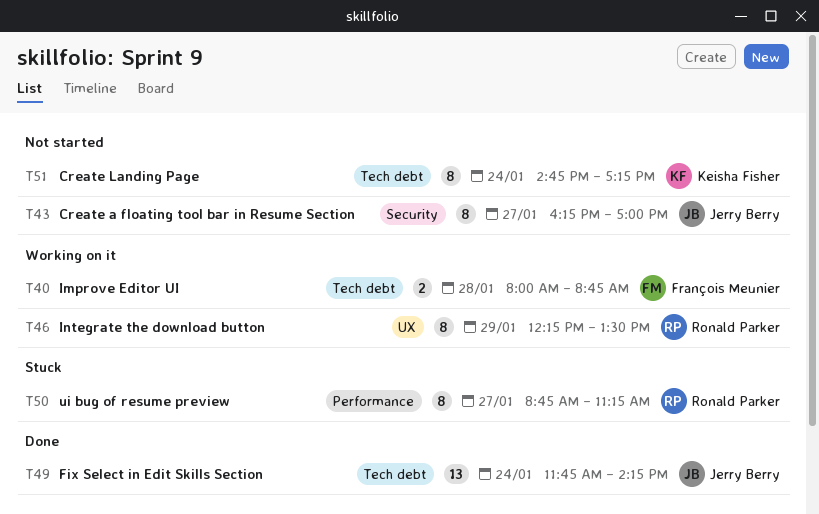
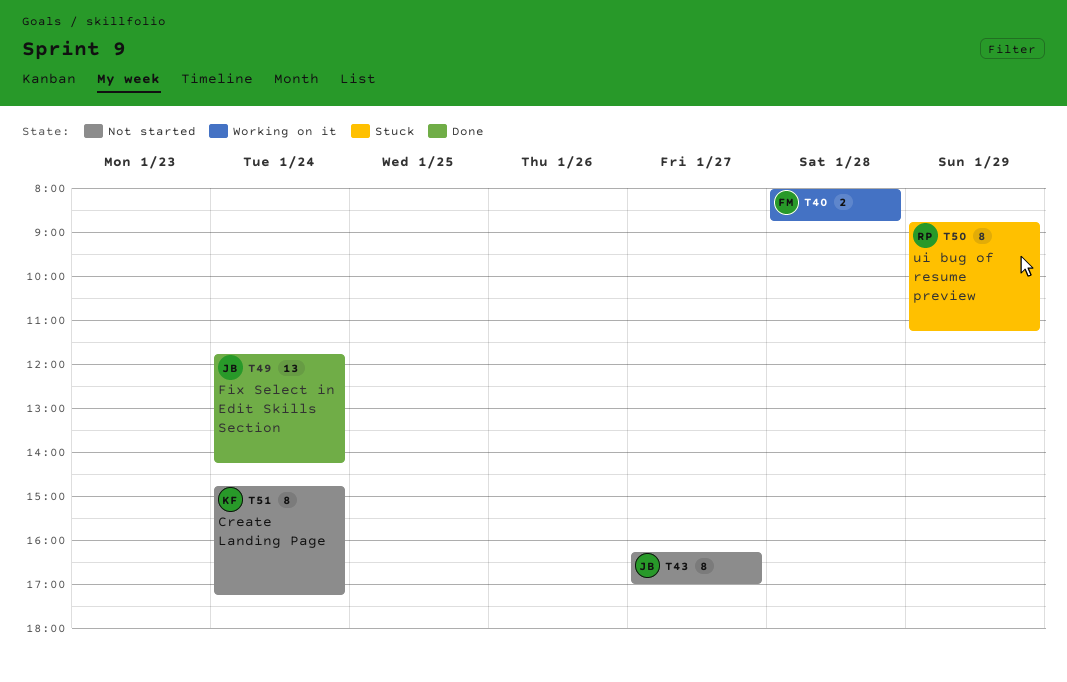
T46: present -> none
T50, day: Jan 27 -> Jan 29

